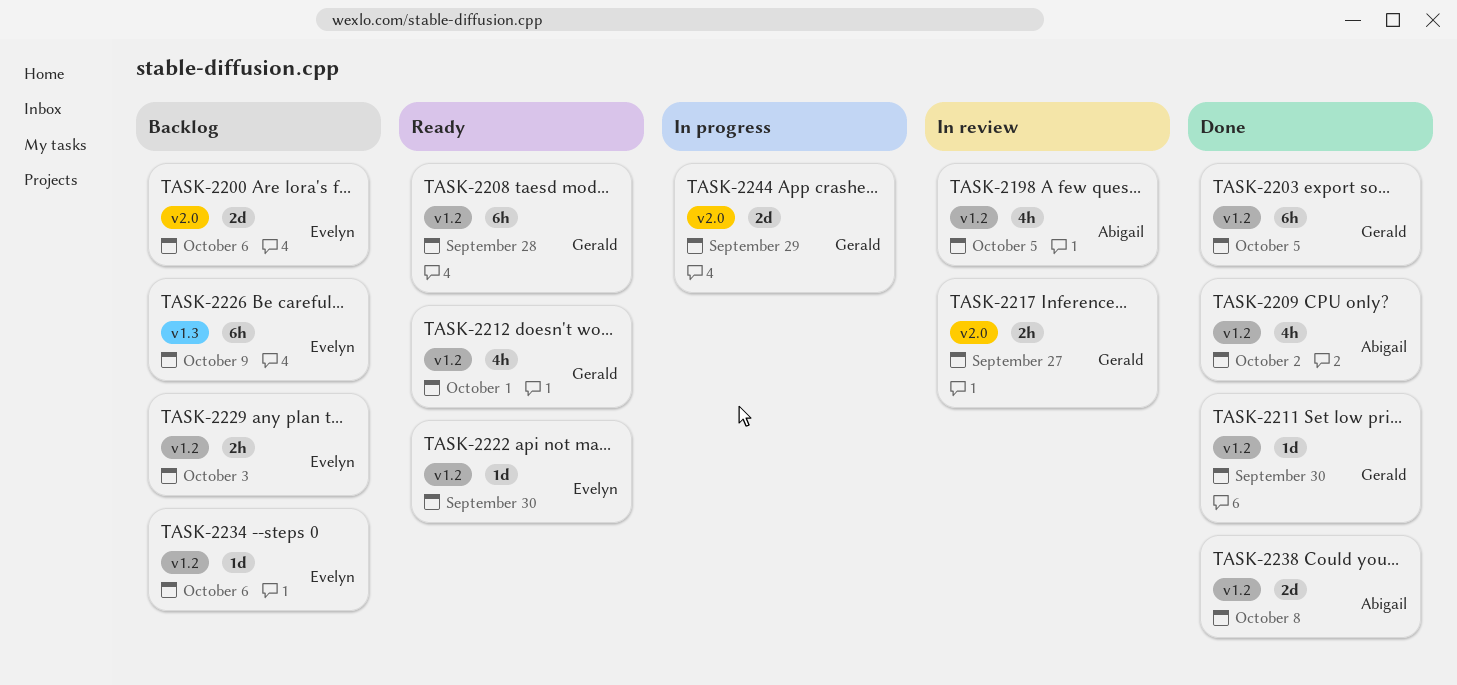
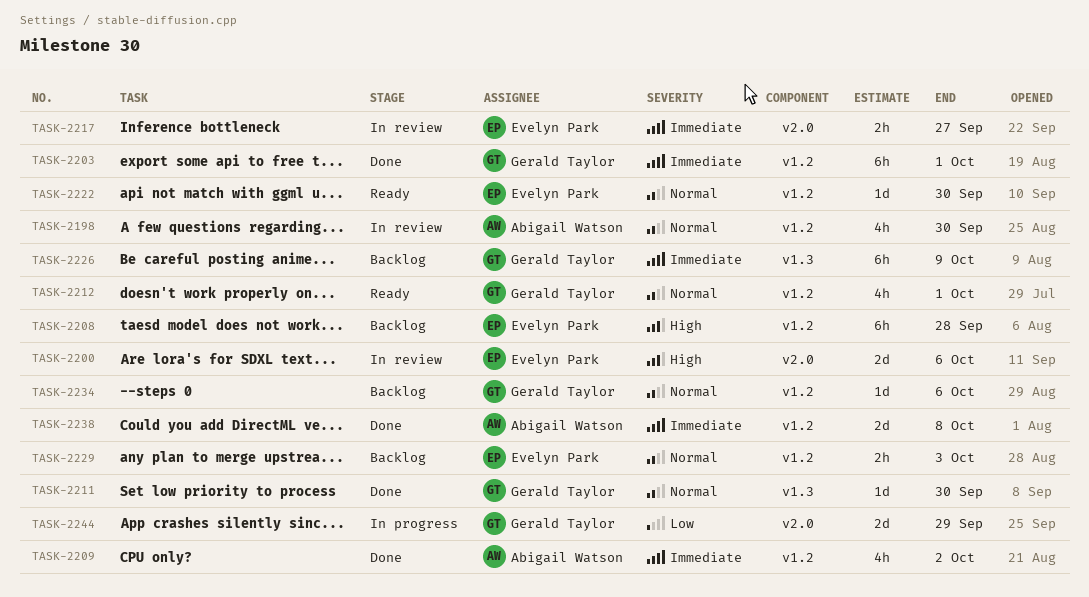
TASK-2198, due: Oct 5 -> Sep 30
TASK-2200, status: Backlog -> In review
TASK-2203, due: Oct 5 -> Oct 1
TASK-2208, status: Ready -> Backlog
TASK-2208, owner: Gerald Taylor -> Evelyn Park
TASK-2211, label: v1.2 -> v1.3
TASK-2217, owner: Gerald Taylor -> Evelyn Park
TASK-2226, owner: Evelyn Park -> Gerald Taylor
TASK-2234, owner: Evelyn Park -> Gerald Taylor

